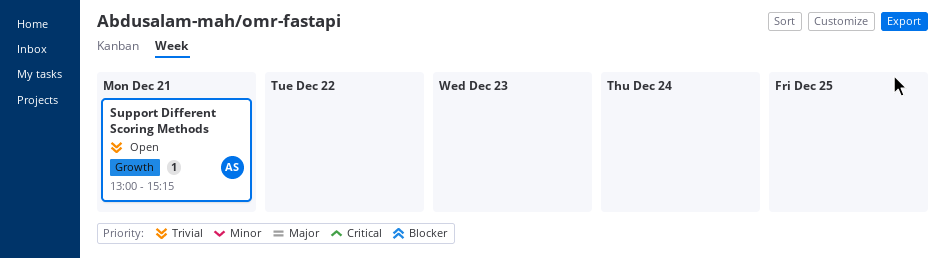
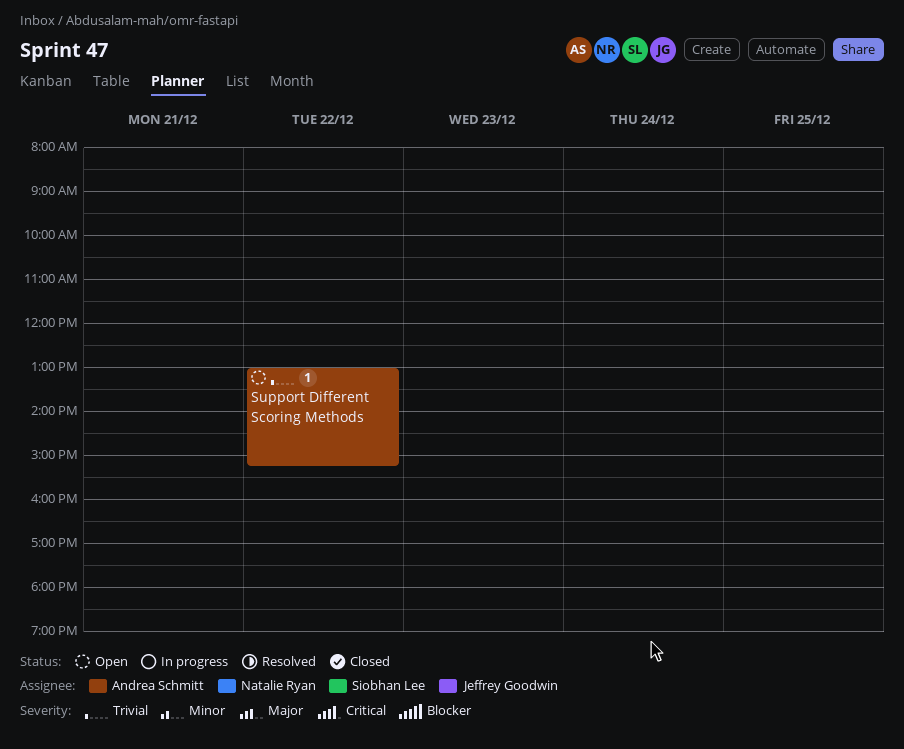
Support Different Scoring Methods, day: Dec 21 -> Dec 22

